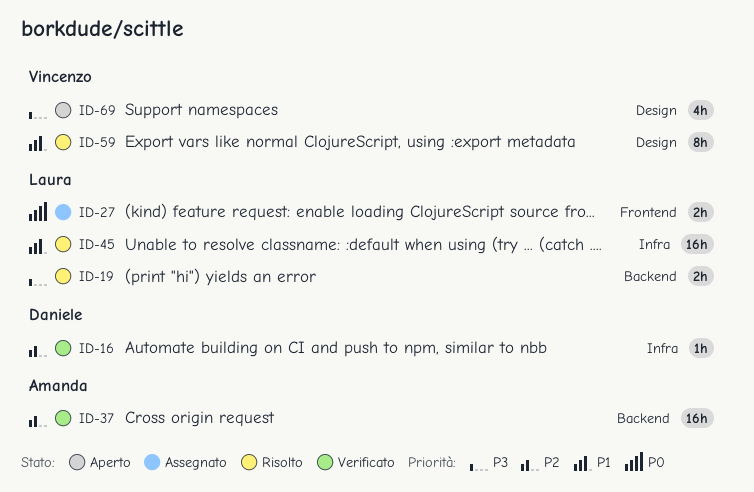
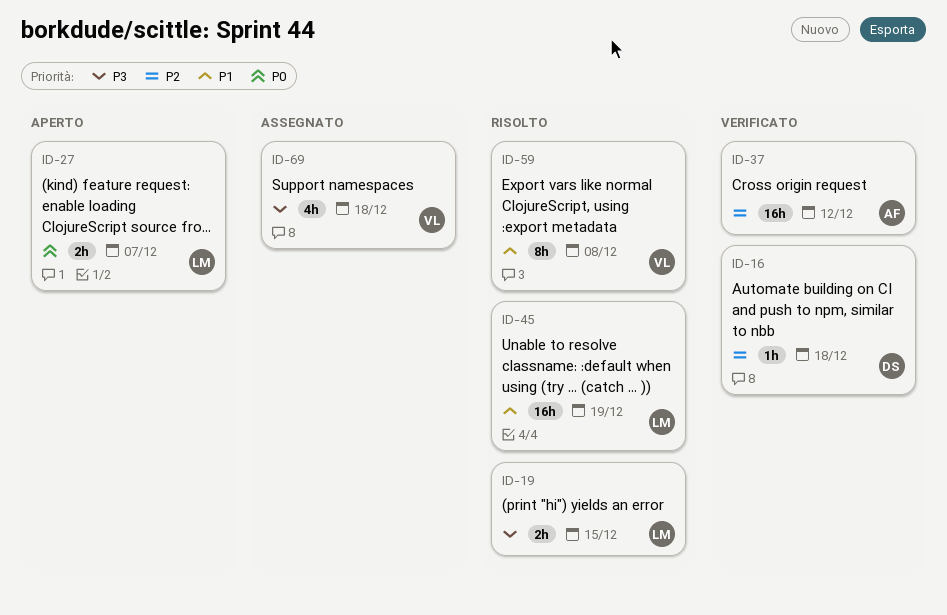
ID-27, status: Assegnato -> Aperto
ID-69, status: Aperto -> Assegnato

